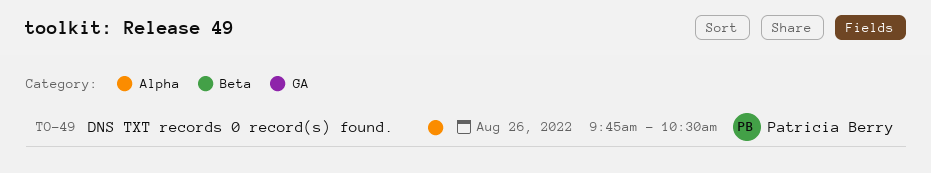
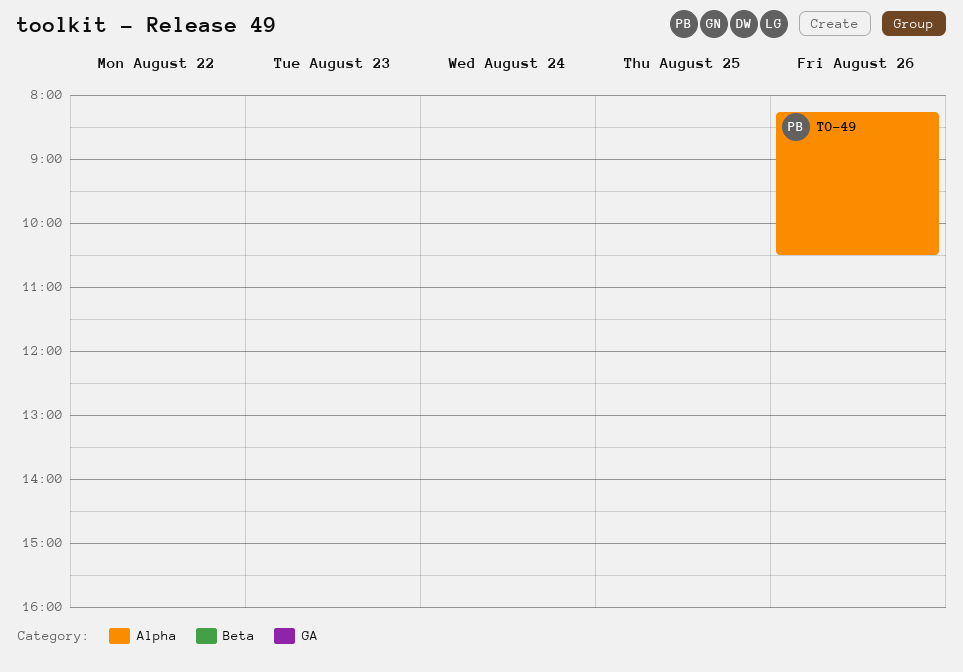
TO-49, begins: 09:45 -> 08:15

